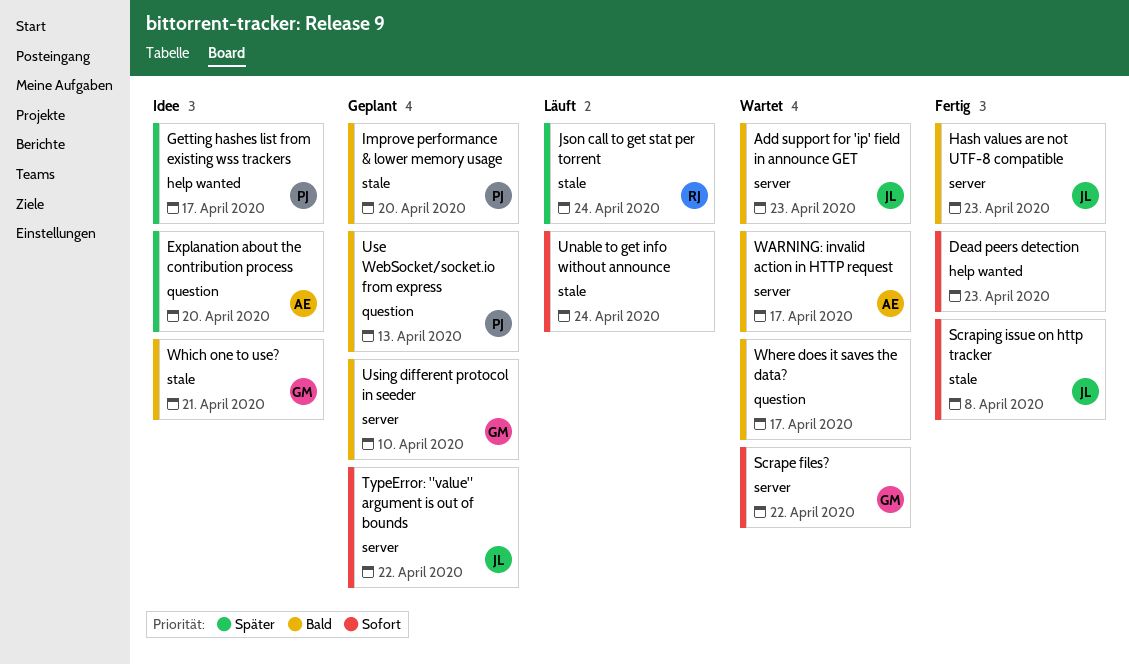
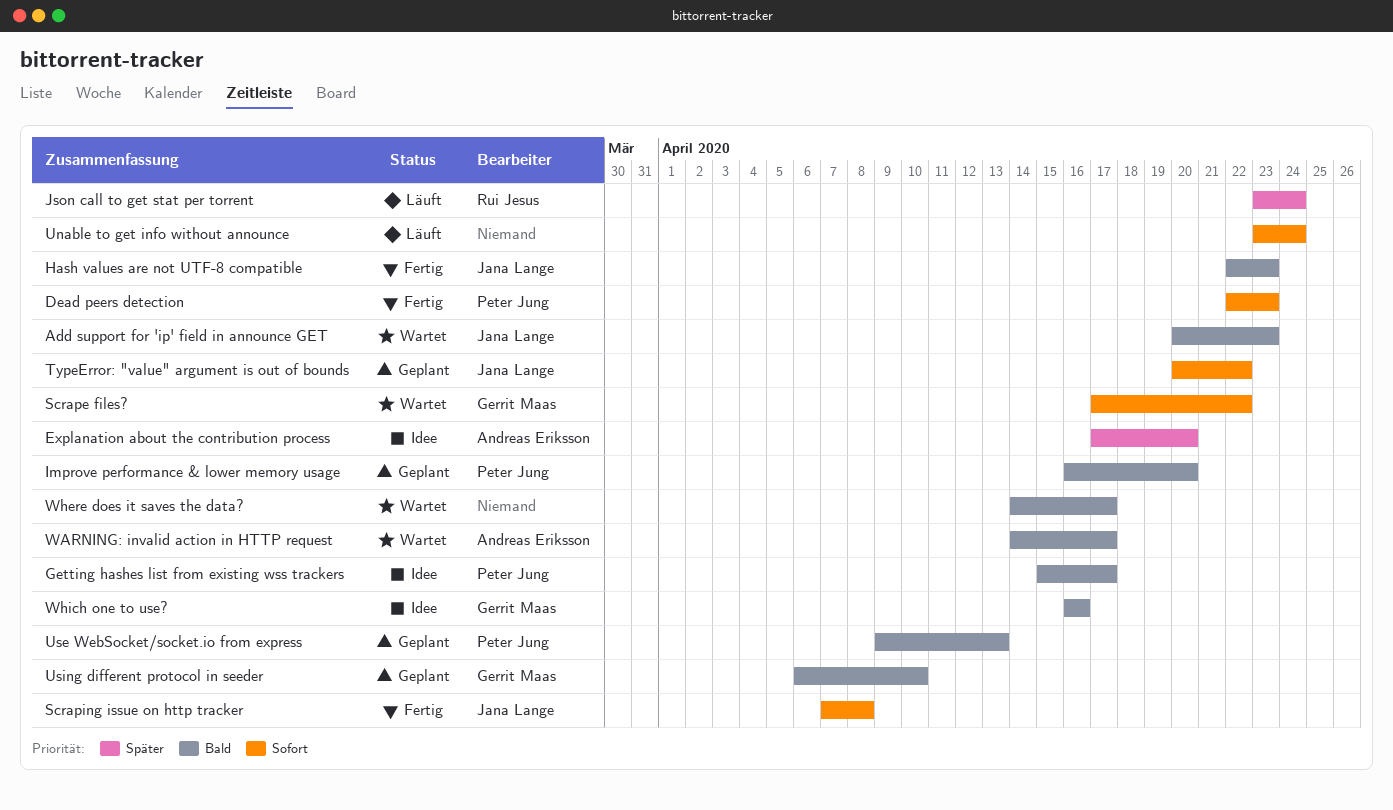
Dead peers detection, owner: none -> Peter Jung
Getting hashes list from existing wss trackers, priority: Später -> Bald
Which one to use?, due: Apr 21 -> Apr 16

